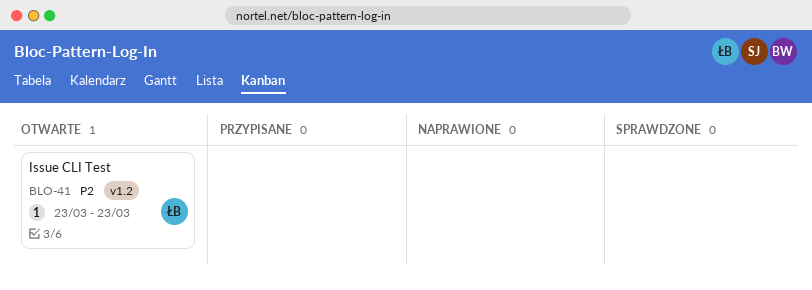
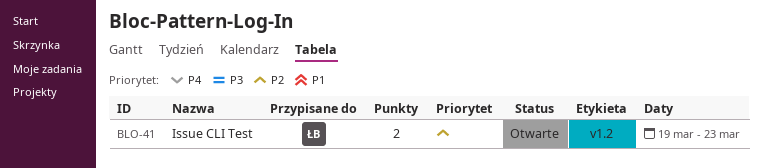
BLO-41, estimate: 1 -> 2
BLO-41, start: Mar 23 -> Mar 19

